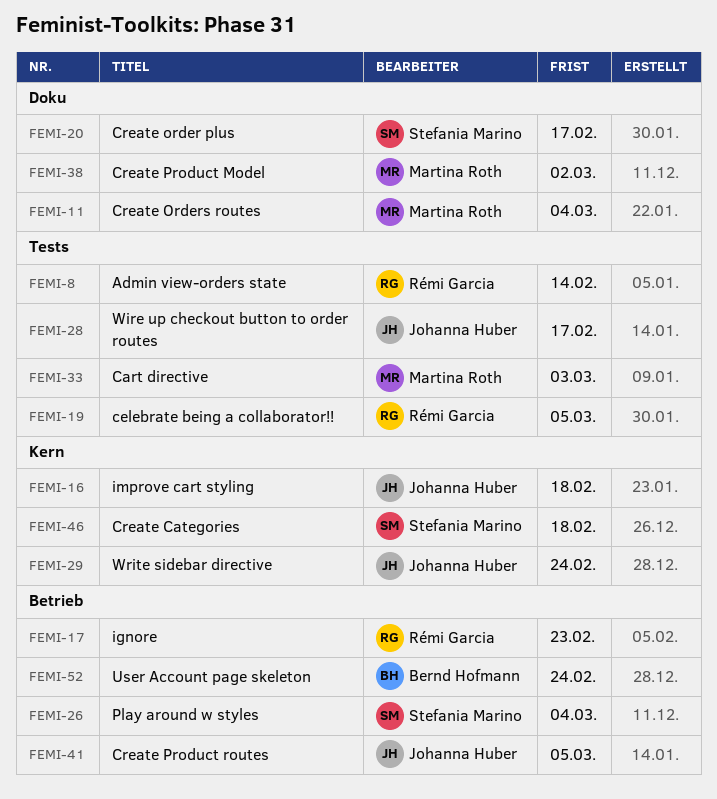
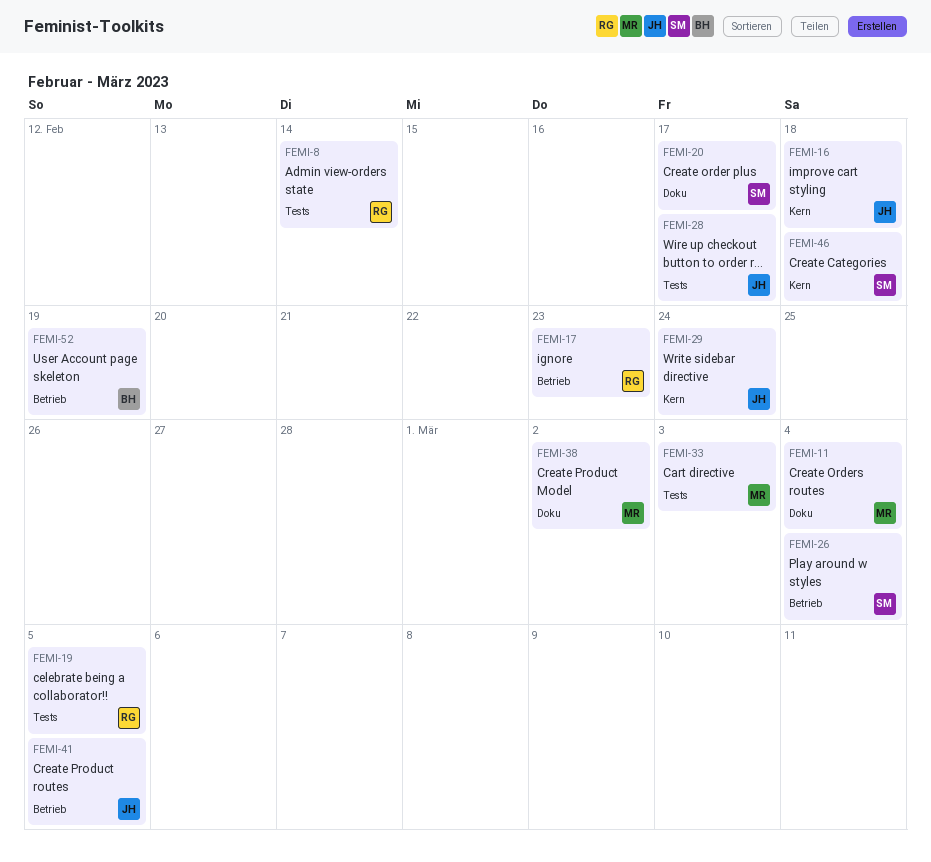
FEMI-52, due: Feb 24 -> Feb 19

